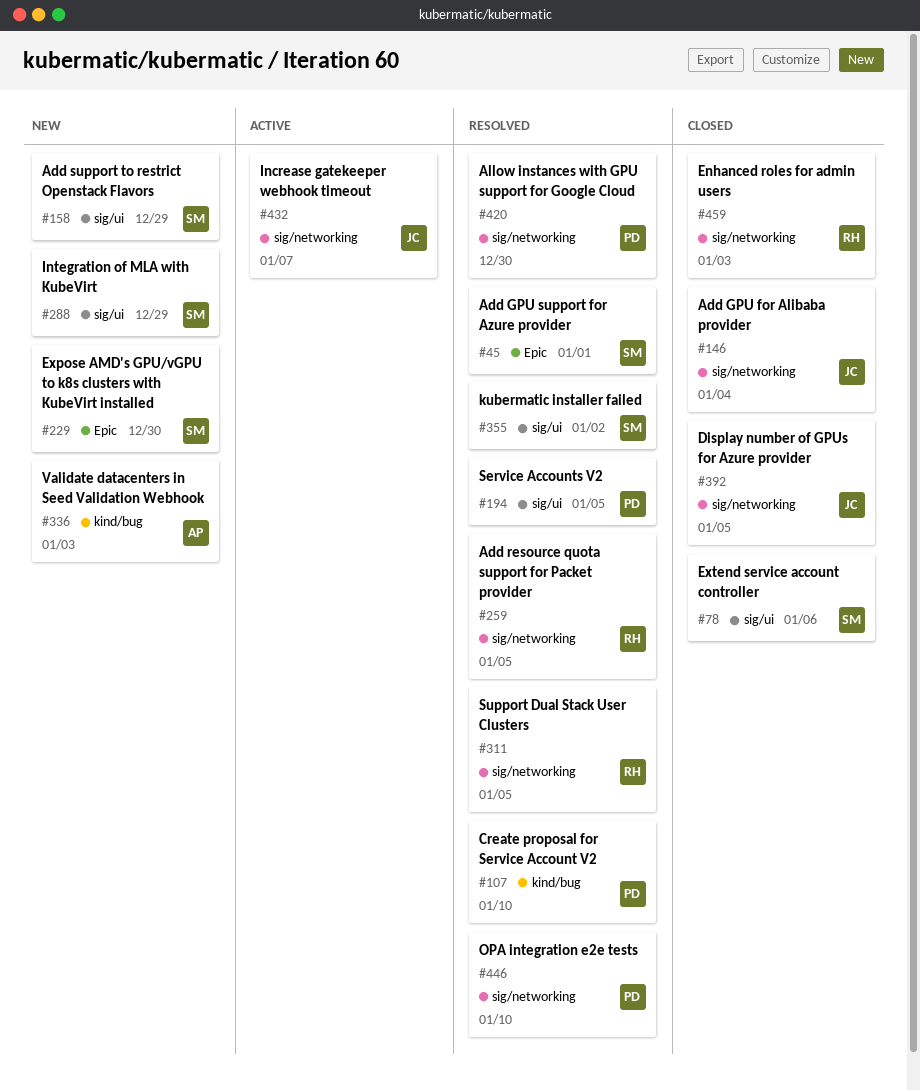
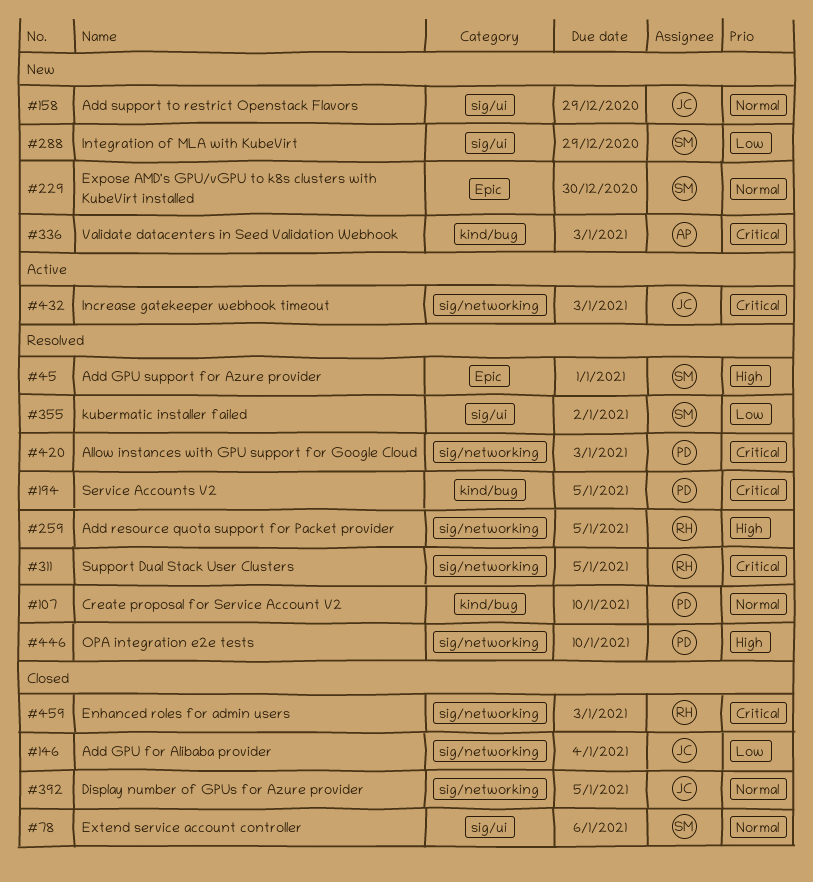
#158, owner: SM -> JC
#194, label: sig/ui -> kind/bug
#420, due: Dec 30 -> Jan 3
#432, due: Jan 7 -> Jan 3

